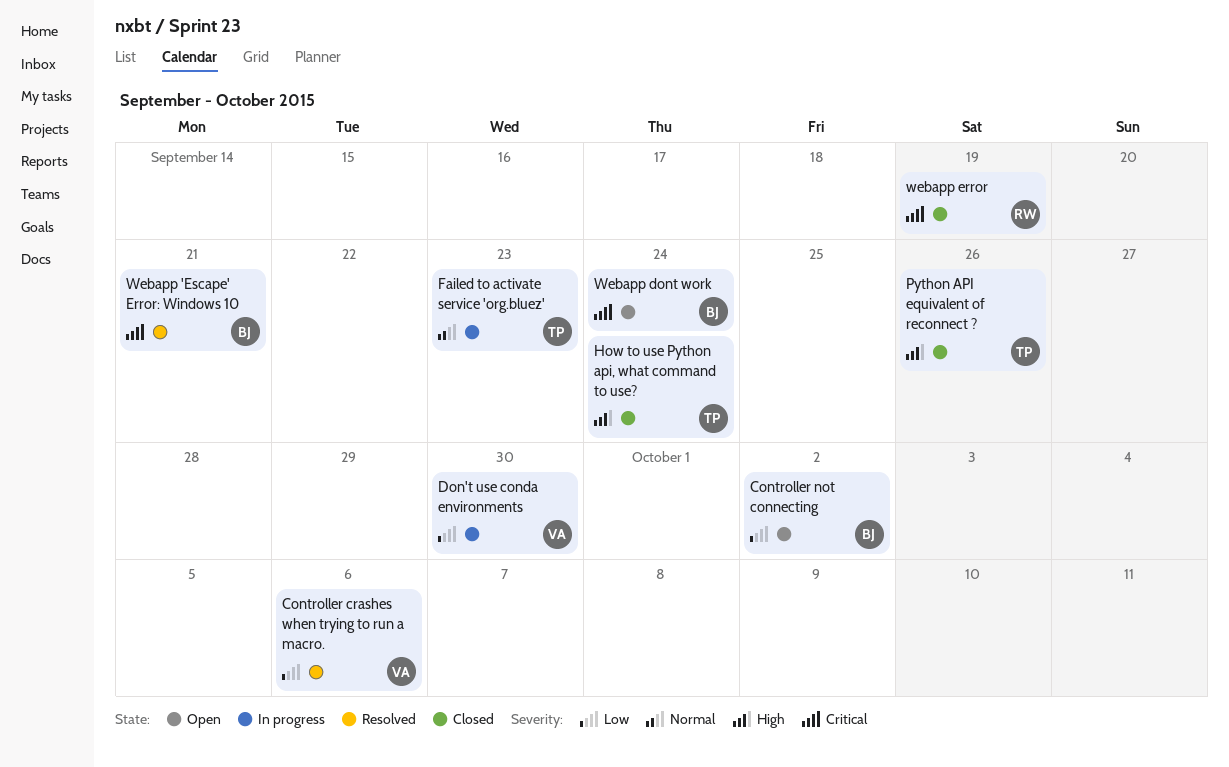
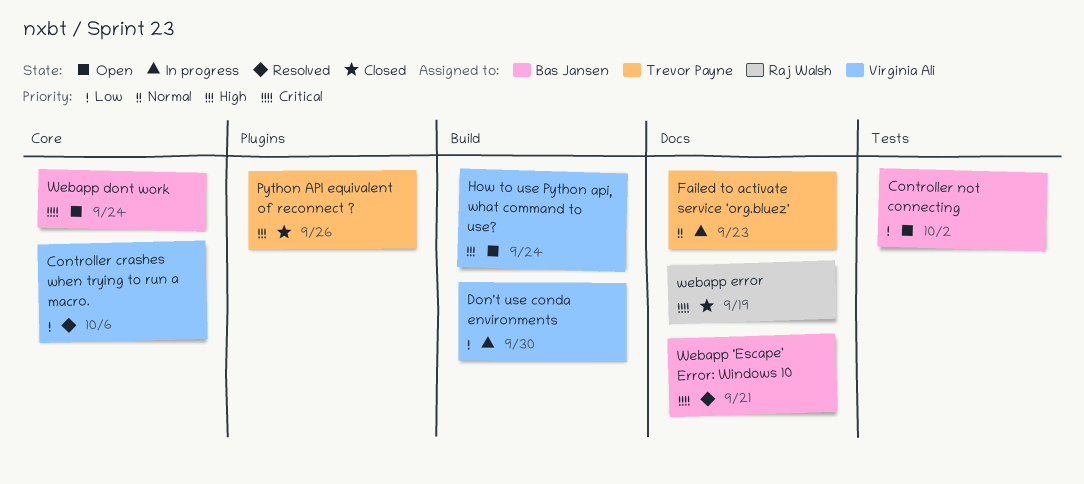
How to use Python api, what command to use?, status: Closed -> Open
How to use Python api, what command to use?, owner: Trevor Payne -> Virginia Ali

